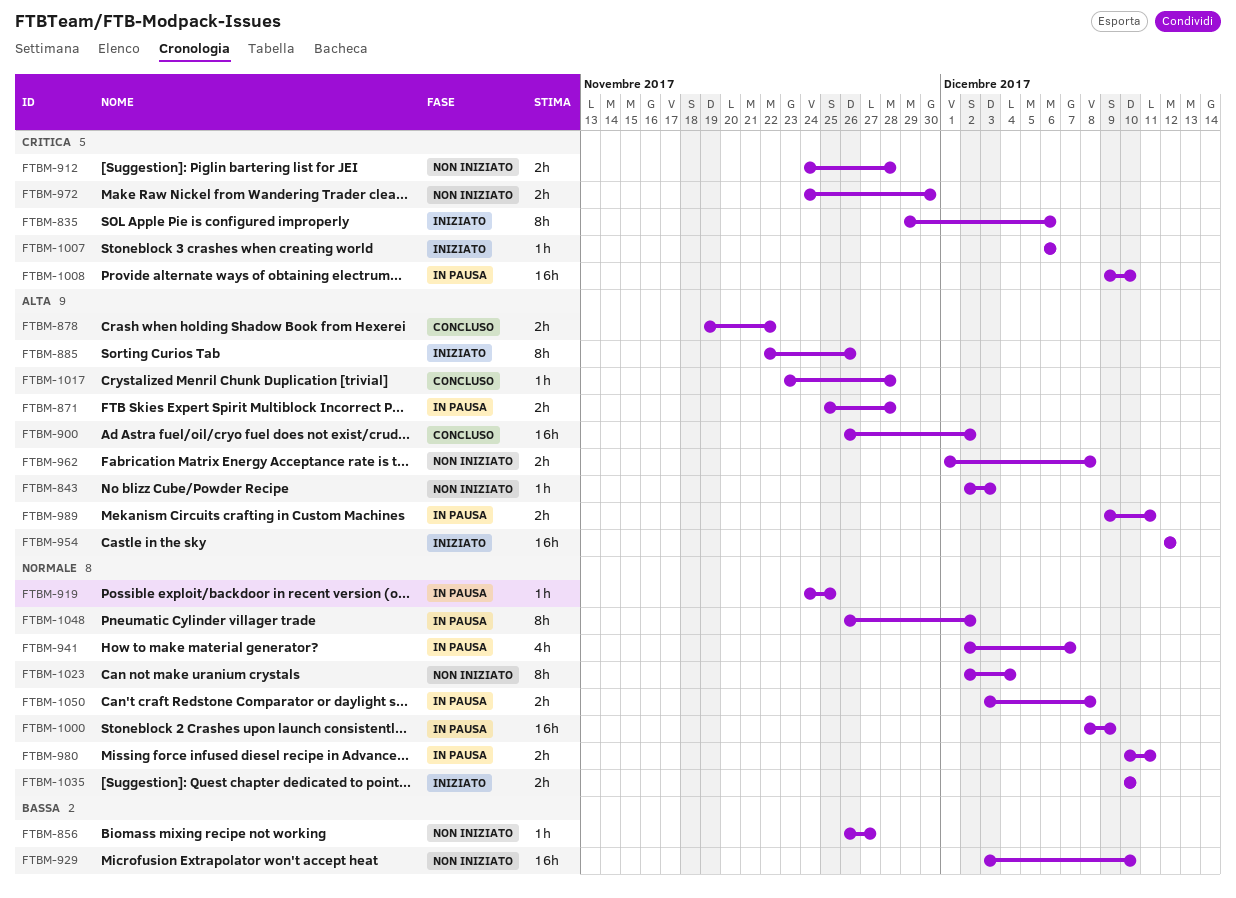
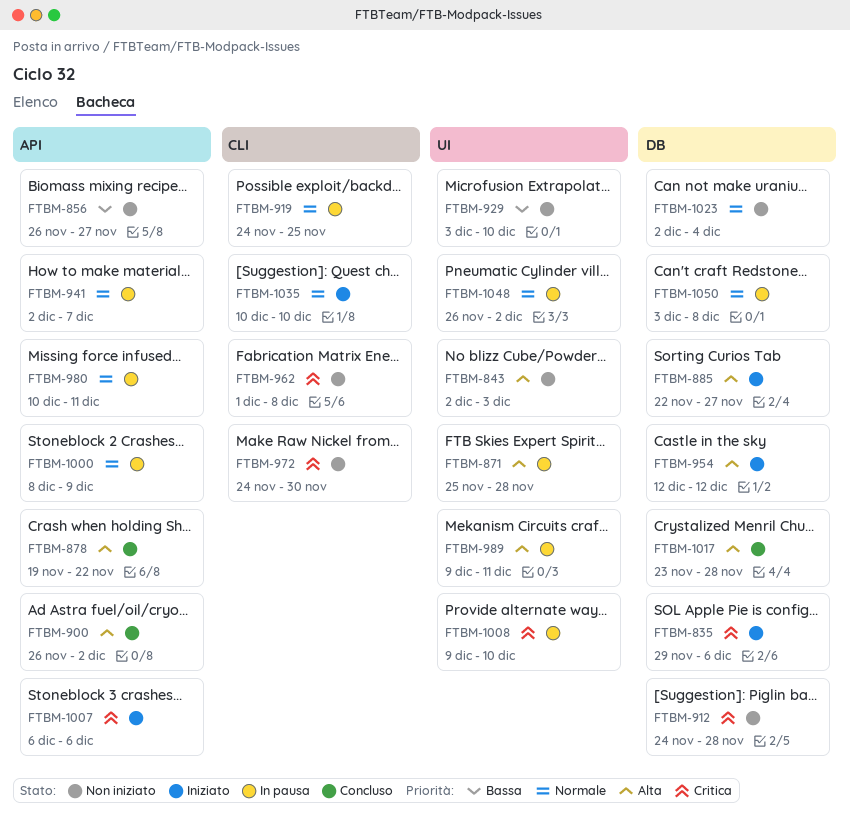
FTBM-885, due: Nov 26 -> Nov 27
FTBM-962, priority: Alta -> Critica

